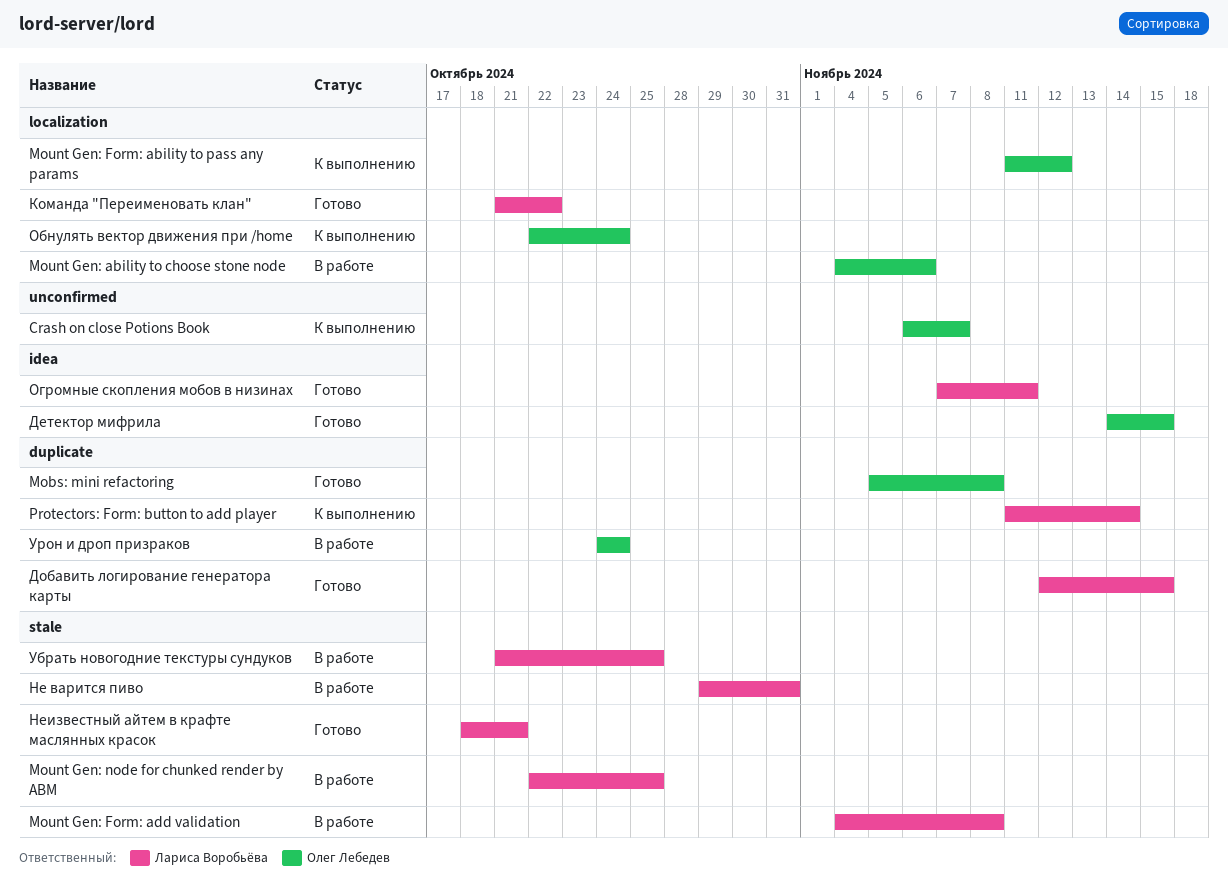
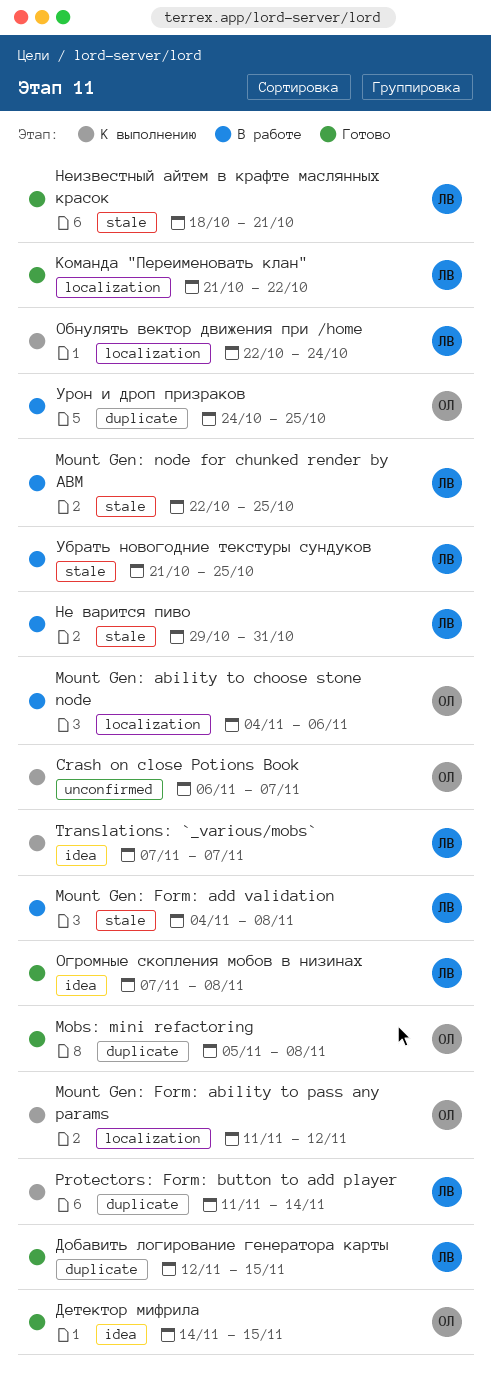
Translations: `_various/mobs`: none -> present
Обнулять вектор движения при /home, owner: Олег Лебедев -> Лариса Воробьёва
Огромные скопления мобов в низинах, due: Nov 11 -> Nov 8
Урон и дроп призраков, due: Oct 24 -> Oct 25

